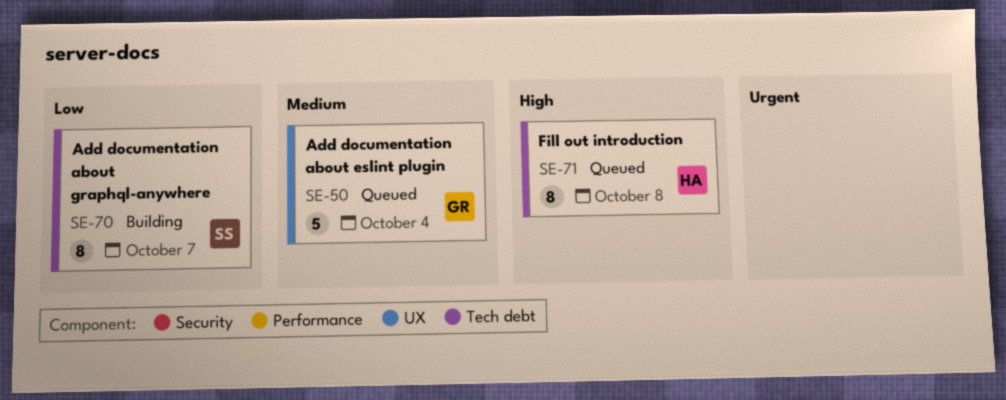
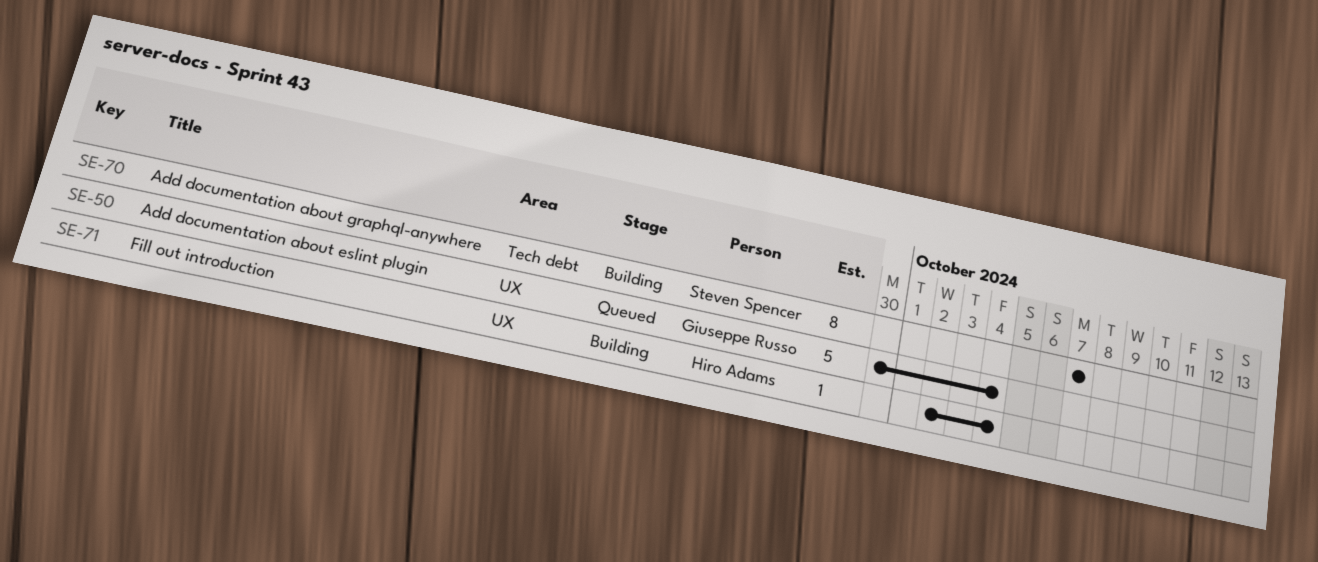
SE-71, status: Queued -> Building
SE-71, label: Tech debt -> UX
SE-71, estimate: 8 -> 1
SE-71, due: Oct 8 -> Oct 4

